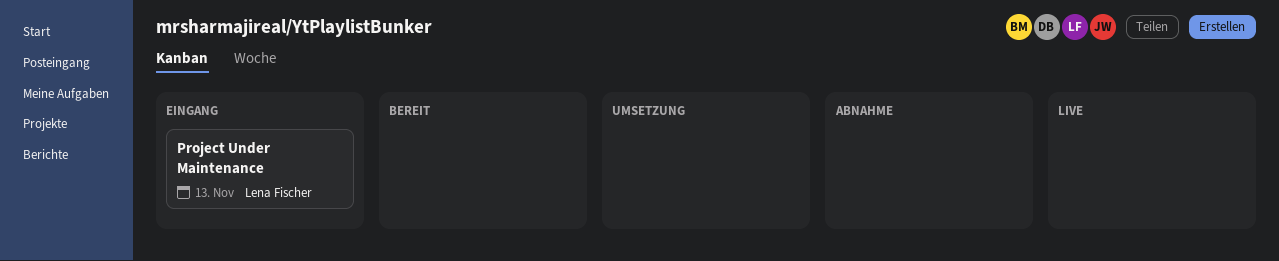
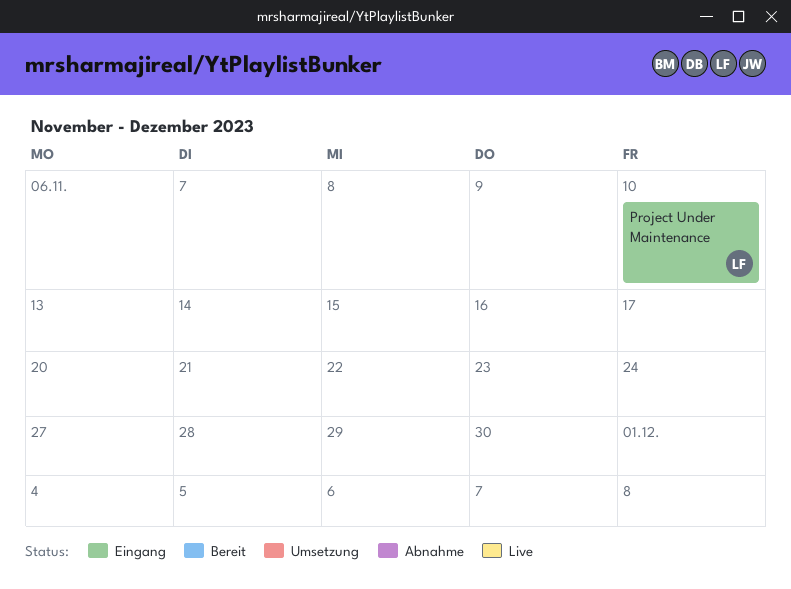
Project Under Maintenance, due: Nov 13 -> Nov 10

